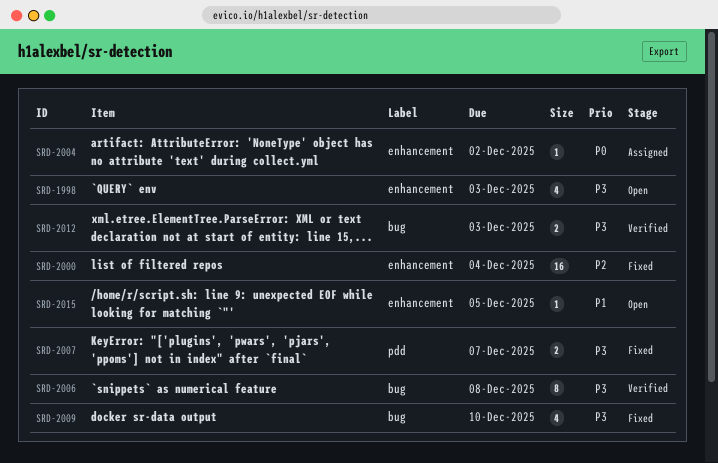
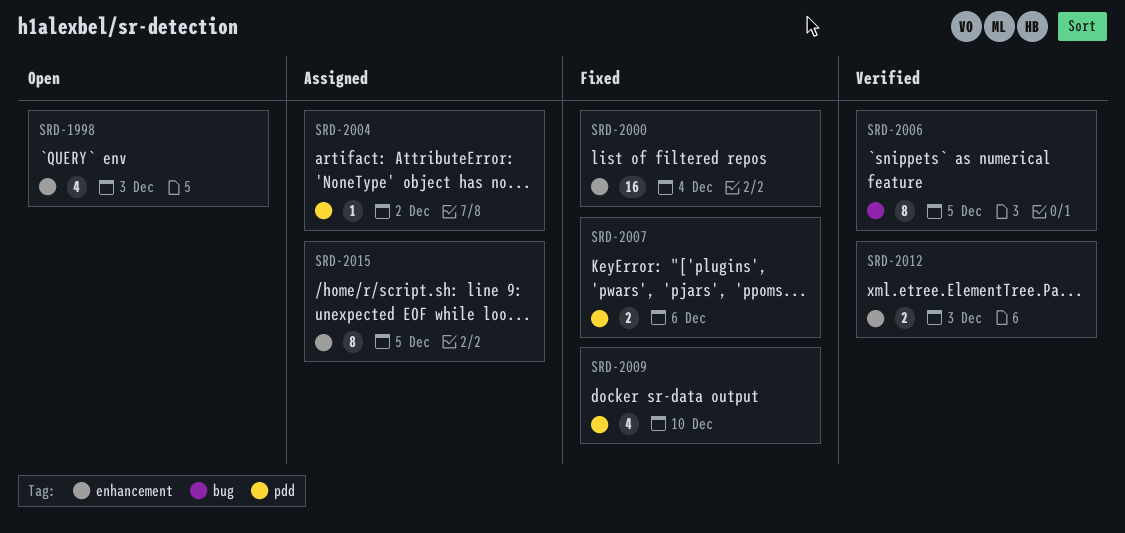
SRD-2004, label: enhancement -> pdd
SRD-2006, due: Dec 8 -> Dec 5
SRD-2007, due: Dec 7 -> Dec 6
SRD-2009, label: bug -> pdd
SRD-2012, label: bug -> enhancement
SRD-2015, status: Open -> Assigned
SRD-2015, estimate: 1 -> 8

